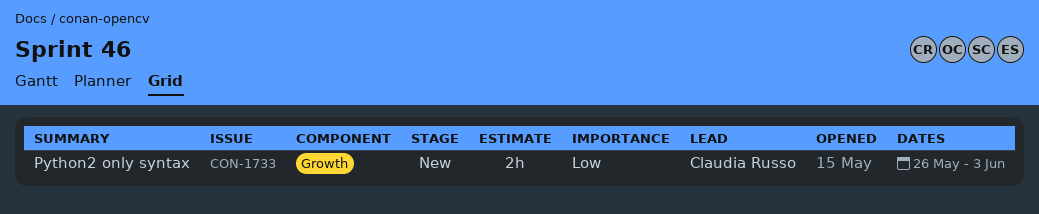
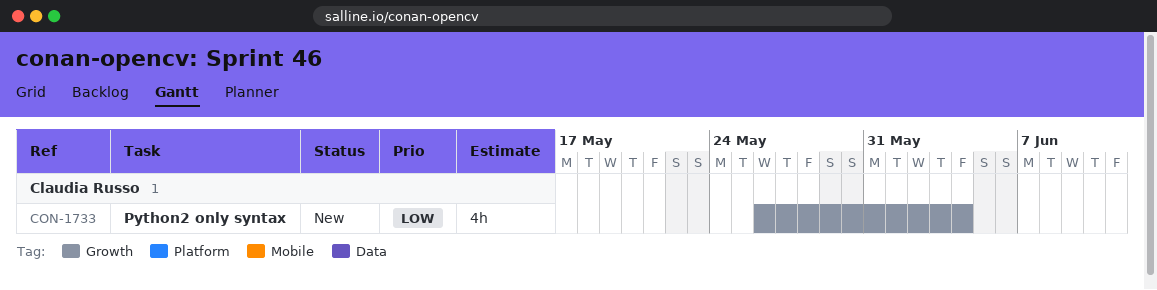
CON-1733, estimate: 2h -> 4h
CON-1733, due: Jun 3 -> Jun 4

